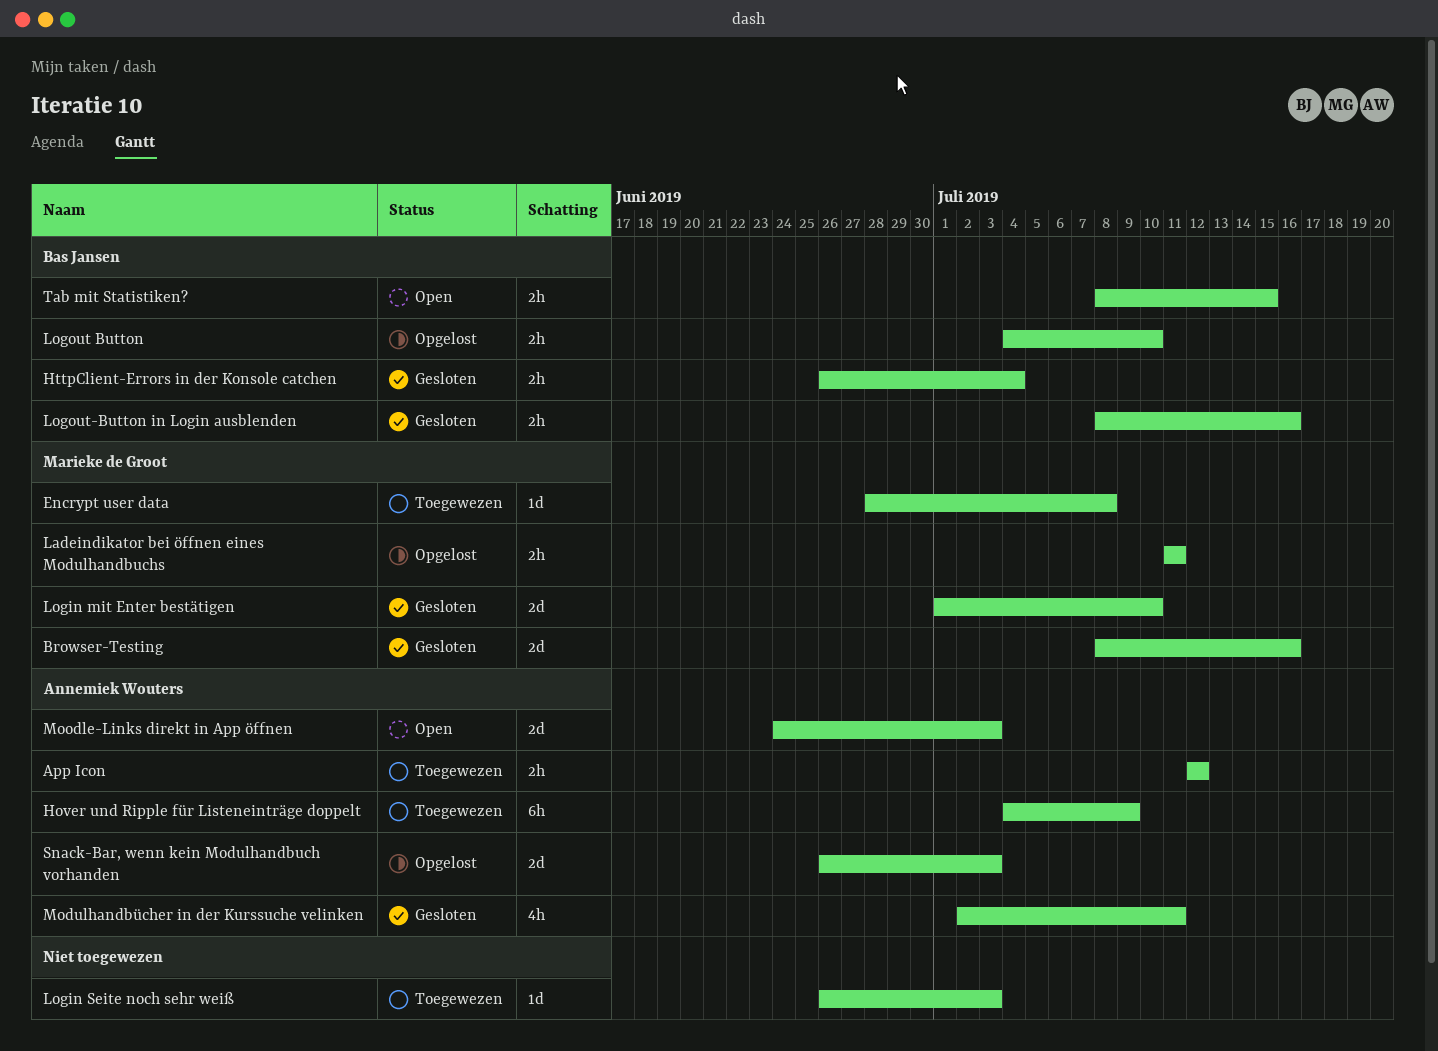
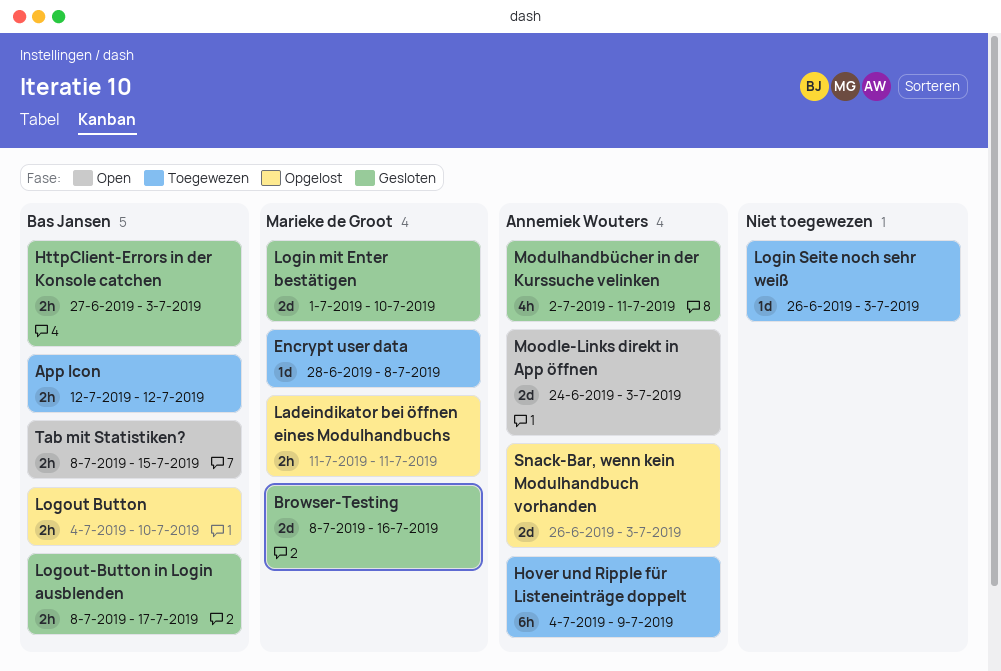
App Icon, owner: Annemiek Wouters -> Bas Jansen
HttpClient-Errors in der Konsole catchen, start: Jun 26 -> Jun 27
HttpClient-Errors in der Konsole catchen, due: Jul 4 -> Jul 3
Logout-Button in Login ausblenden, due: Jul 16 -> Jul 17

